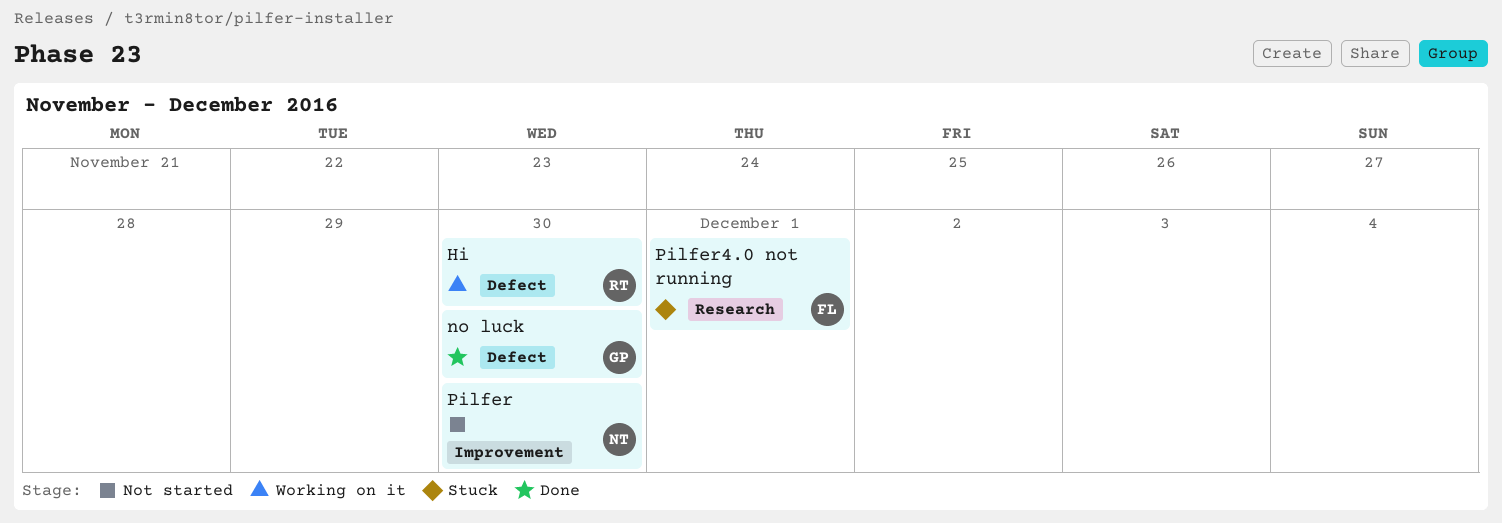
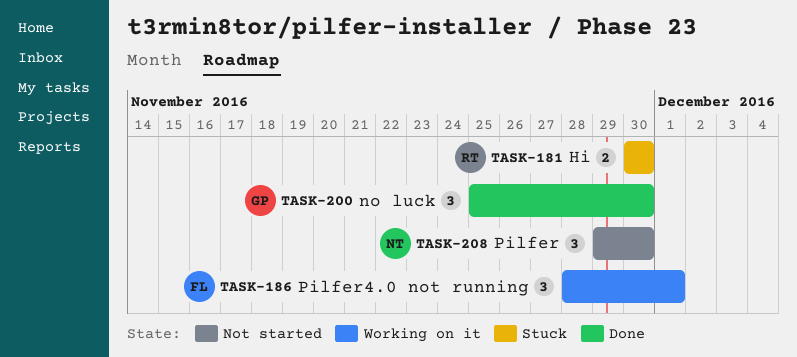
Hi, status: Working on it -> Stuck
Pilfer4.0 not running, status: Stuck -> Working on it

